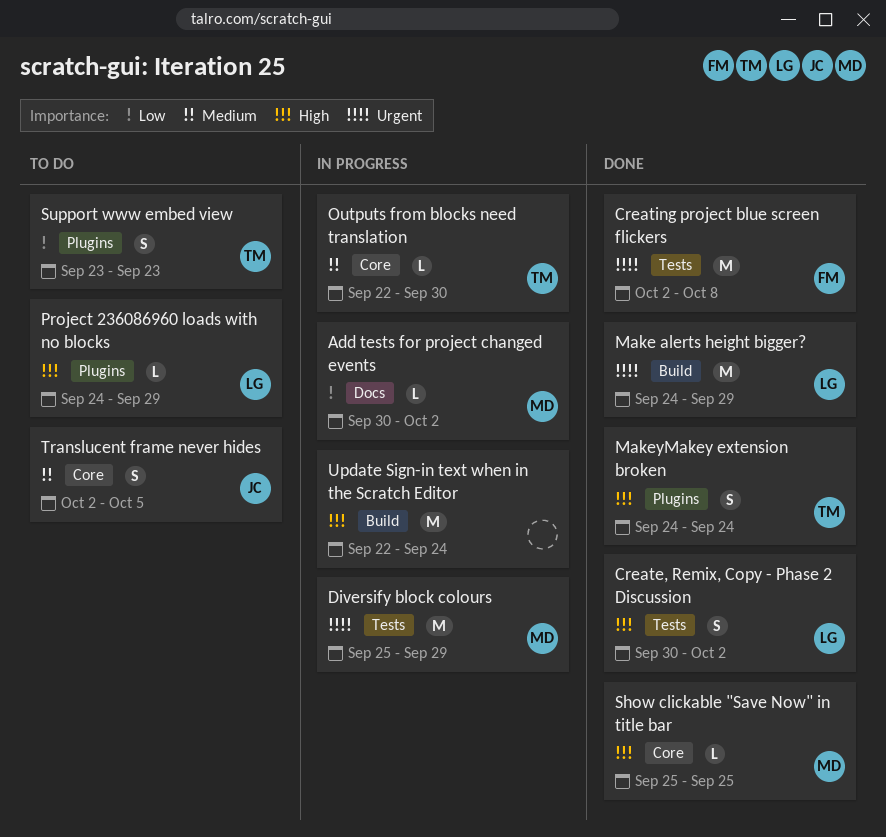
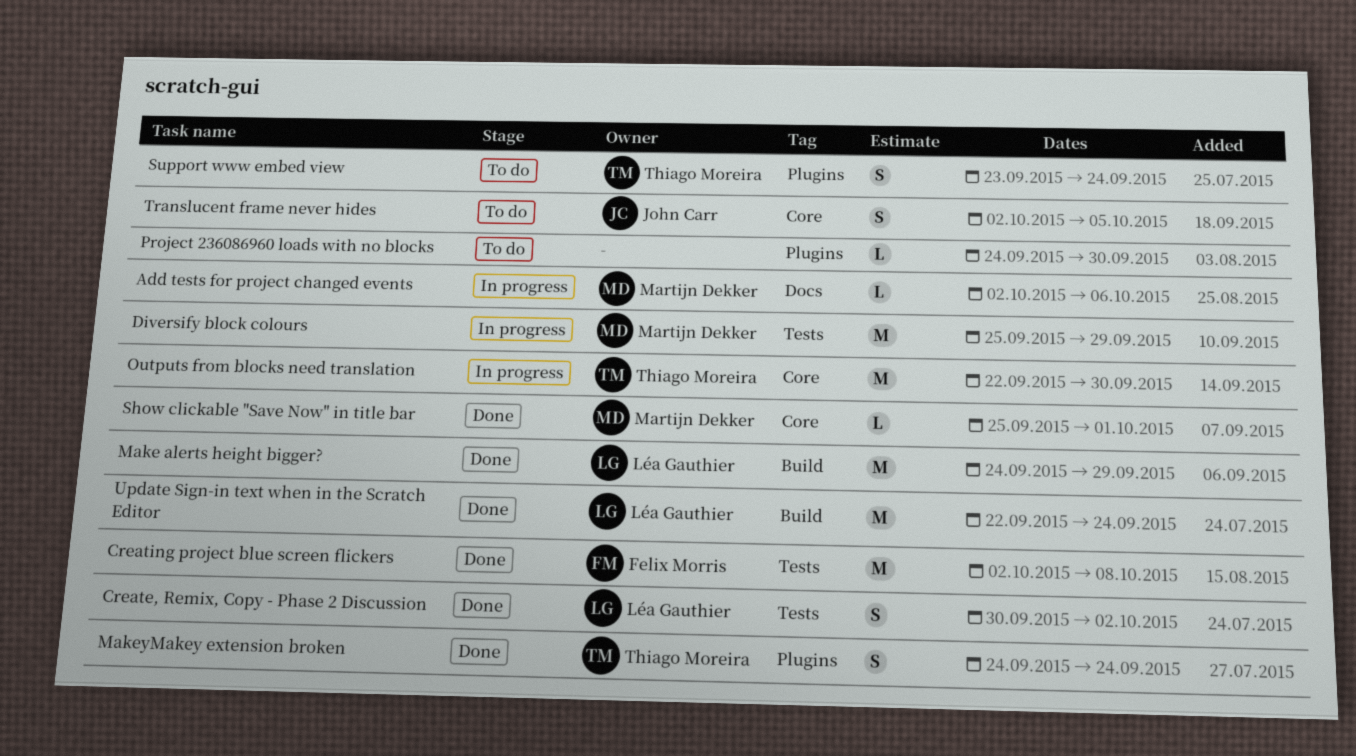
Add tests for project changed events, start: Sep 30 -> Oct 2
Add tests for project changed events, due: Oct 2 -> Oct 6
Outputs from blocks need translation, estimate: L -> M
Project 236086960 loads with no blocks, owner: Léa Gauthier -> none
Project 236086960 loads with no blocks, due: Sep 29 -> Sep 30
Show clickable "Save Now" in title bar, due: Sep 25 -> Oct 1
Support www embed view, due: Sep 23 -> Sep 24
Update Sign-in text when in the Scratch Editor, status: In progress -> Done
Update Sign-in text when in the Scratch Editor, owner: none -> Léa Gauthier

